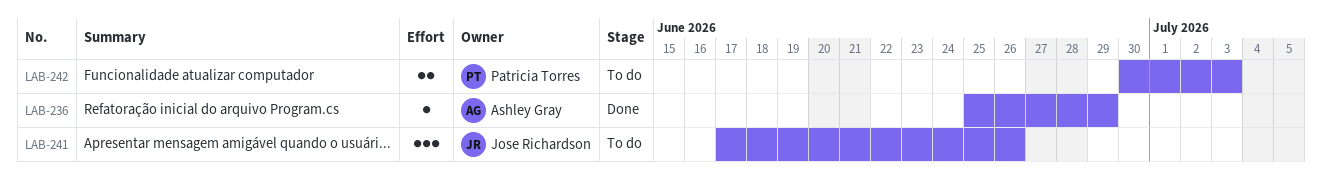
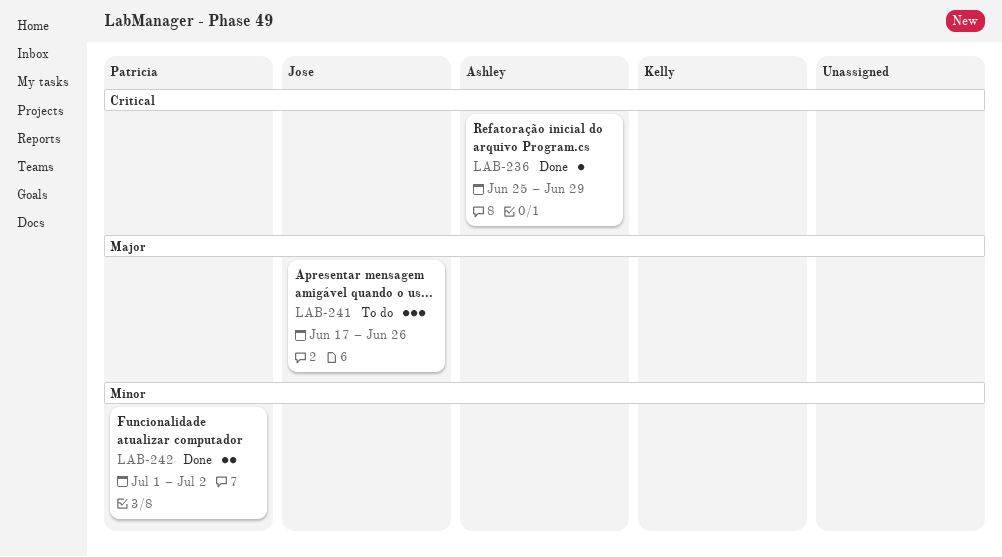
LAB-242, status: To do -> Done
LAB-242, start: Jun 30 -> Jul 1
LAB-242, due: Jul 3 -> Jul 2

